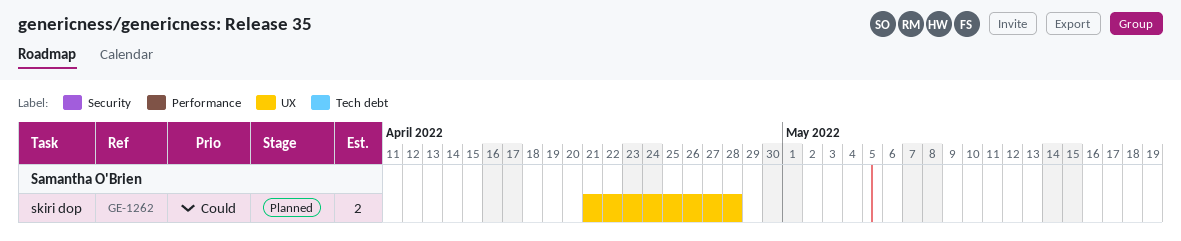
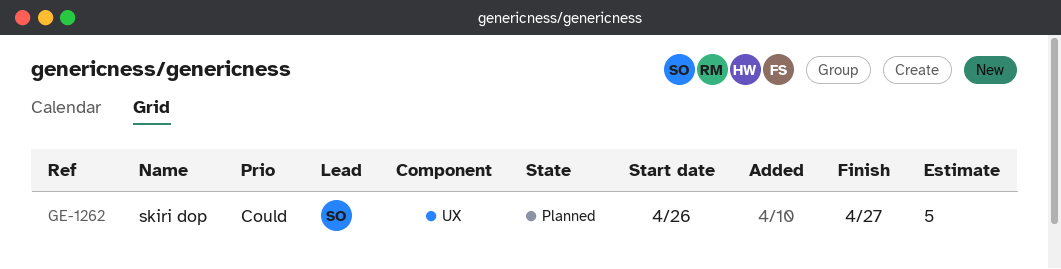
GE-1262, estimate: 2 -> 5
GE-1262, start: Apr 21 -> Apr 26
GE-1262, due: Apr 28 -> Apr 27

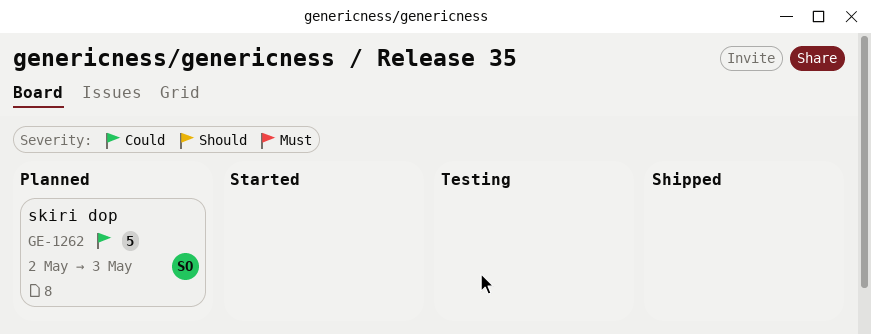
GE-1262, start: Apr 26 -> May 2
GE-1262, due: Apr 27 -> May 3

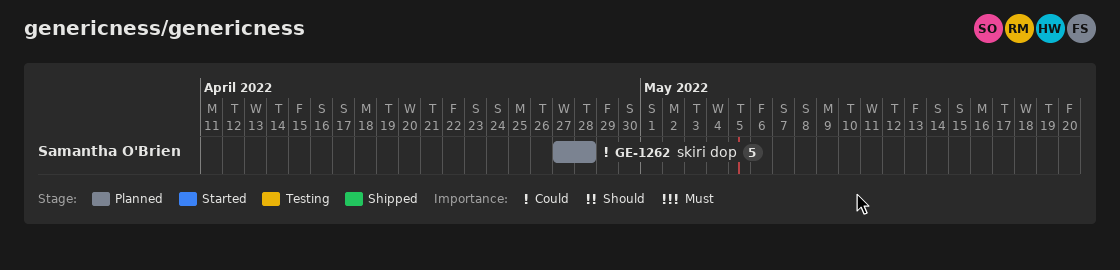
GE-1262, start: May 2 -> Apr 27
GE-1262, due: May 3 -> Apr 28

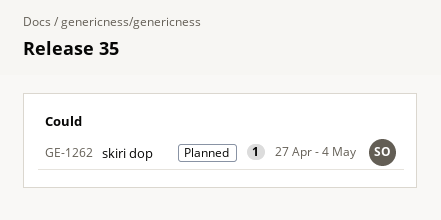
GE-1262, estimate: 5 -> 1
GE-1262, due: Apr 28 -> May 4

